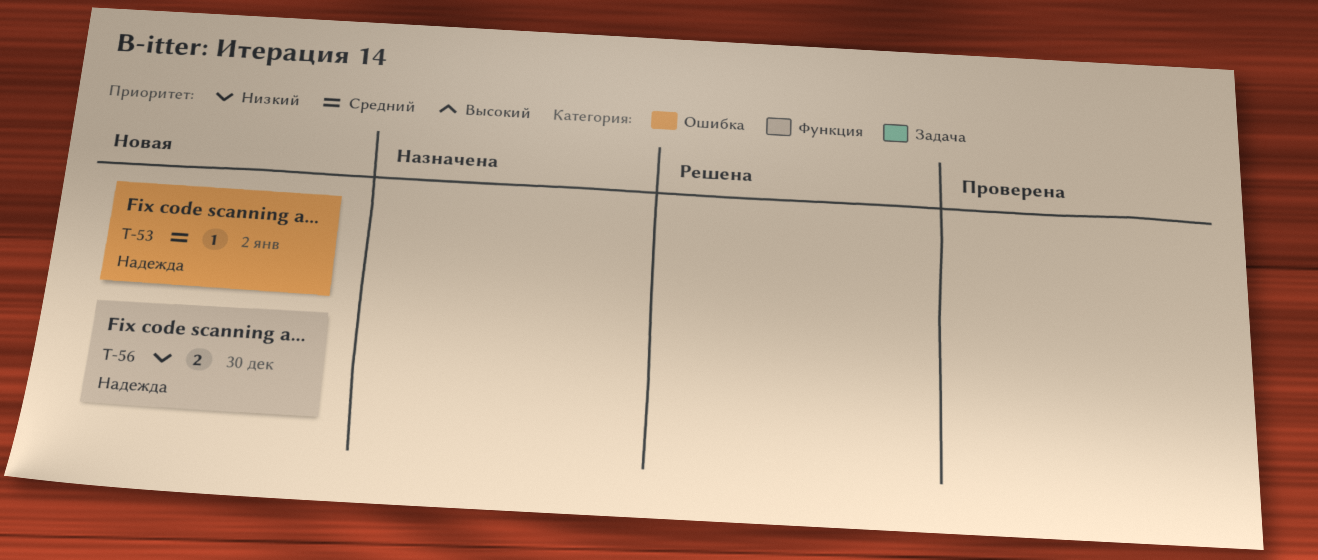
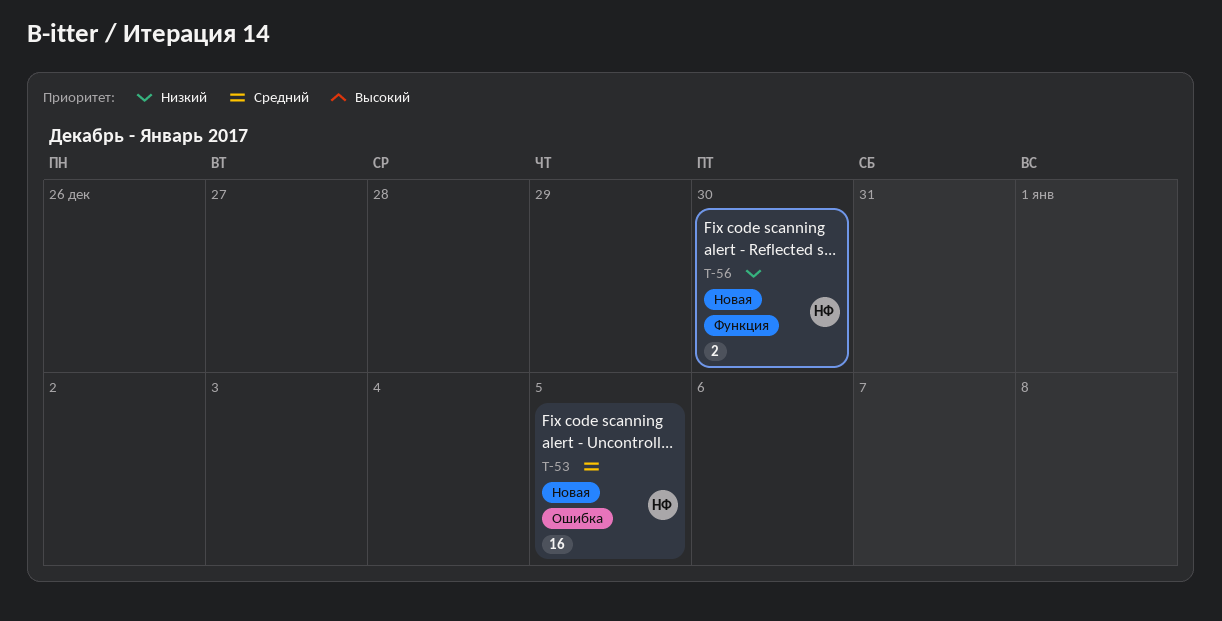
T-53, estimate: 1 -> 16
T-53, due: Jan 2 -> Jan 5

